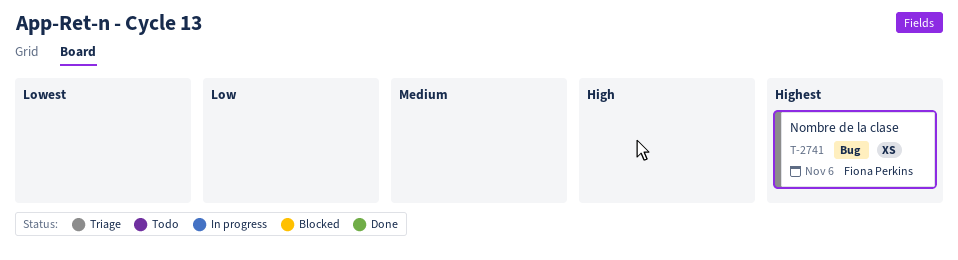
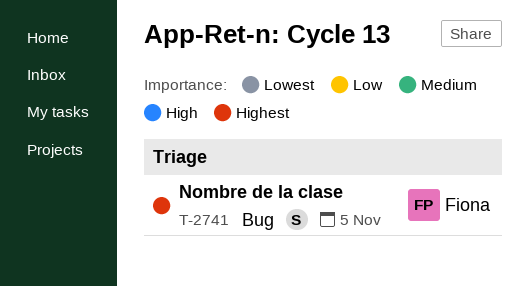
T-2741, estimate: XS -> S
T-2741, due: Nov 6 -> Nov 5

